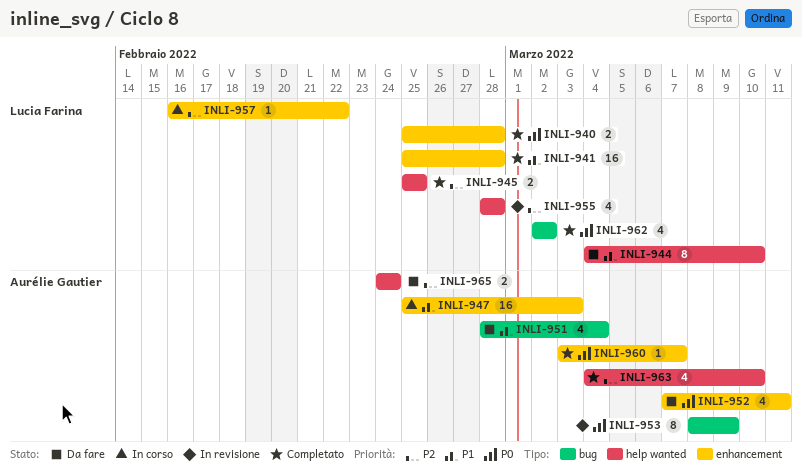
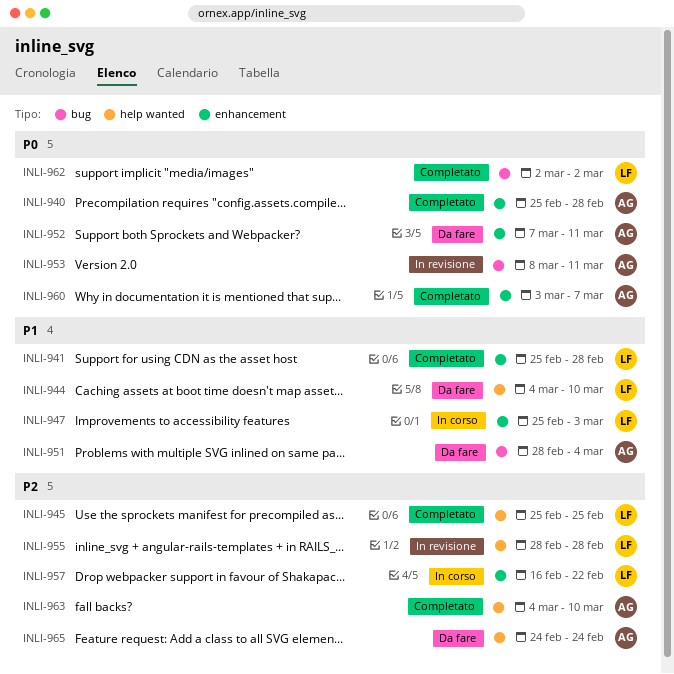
INLI-940, owner: Lucia Farina -> Aurélie Gautier
INLI-947, owner: Aurélie Gautier -> Lucia Farina
INLI-953, due: Mar 9 -> Mar 11

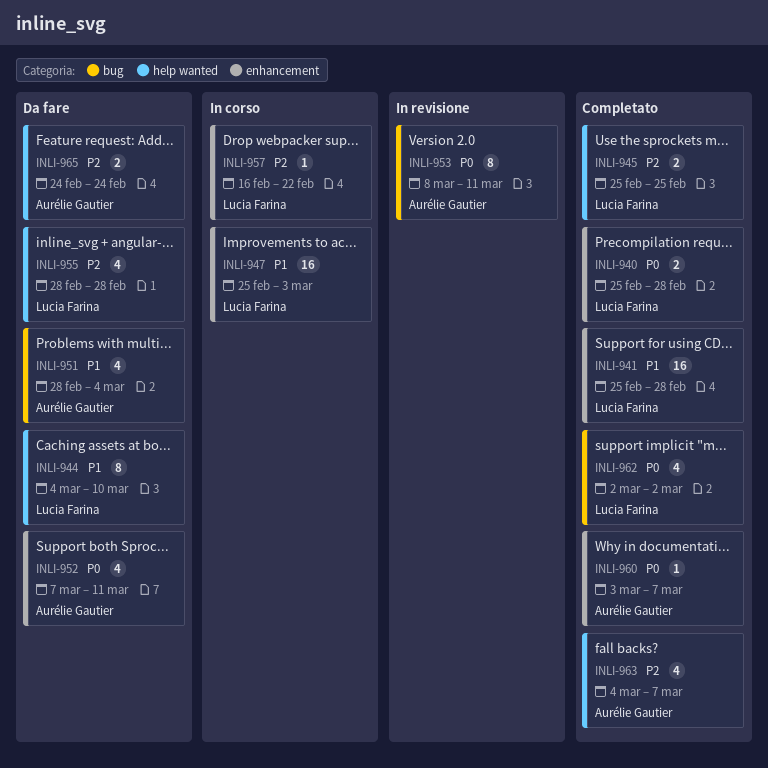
INLI-940, owner: Aurélie Gautier -> Lucia Farina
INLI-955, status: In revisione -> Da fare
INLI-963, due: Mar 10 -> Mar 7

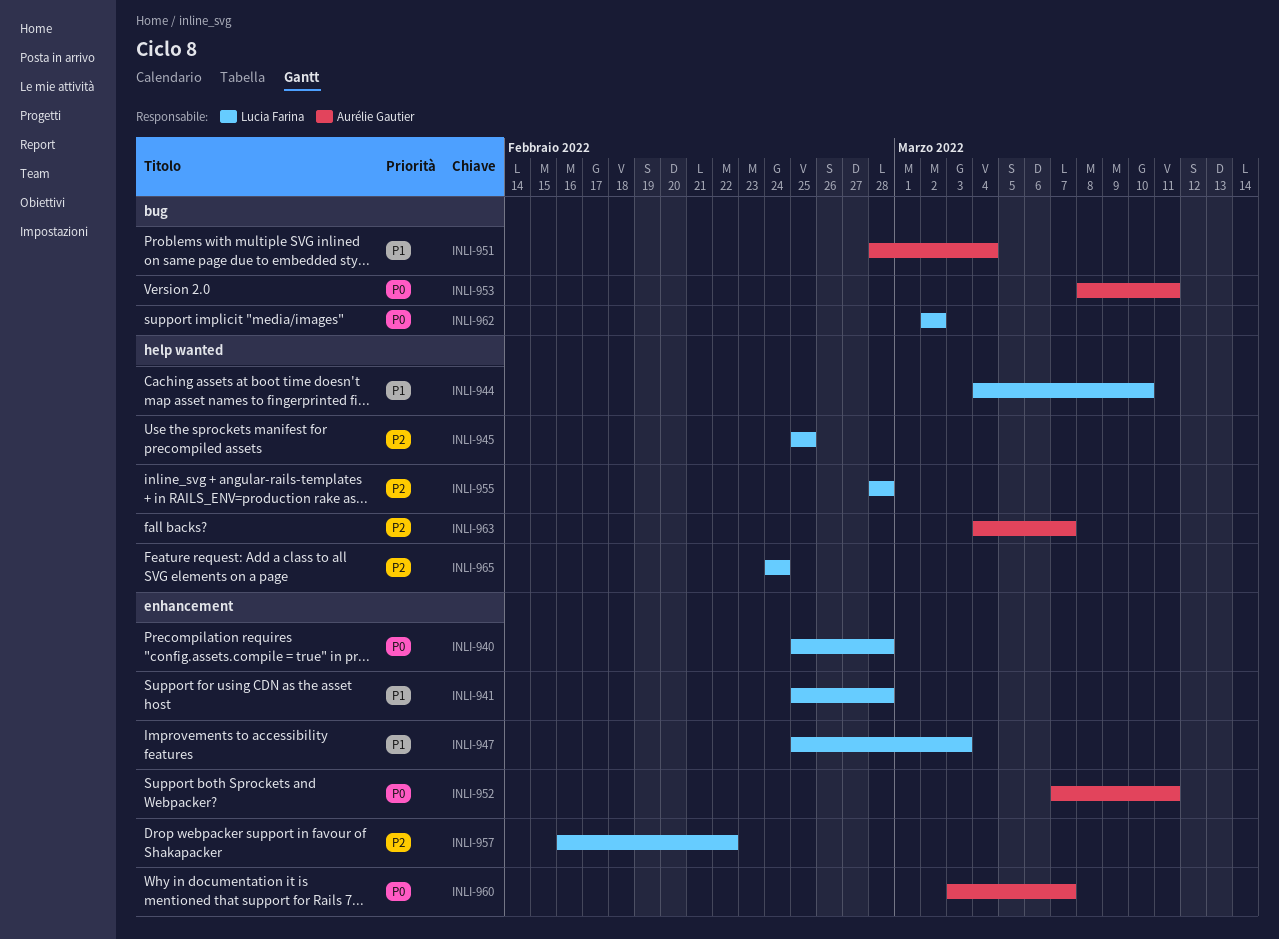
INLI-965, owner: Aurélie Gautier -> Lucia Farina

